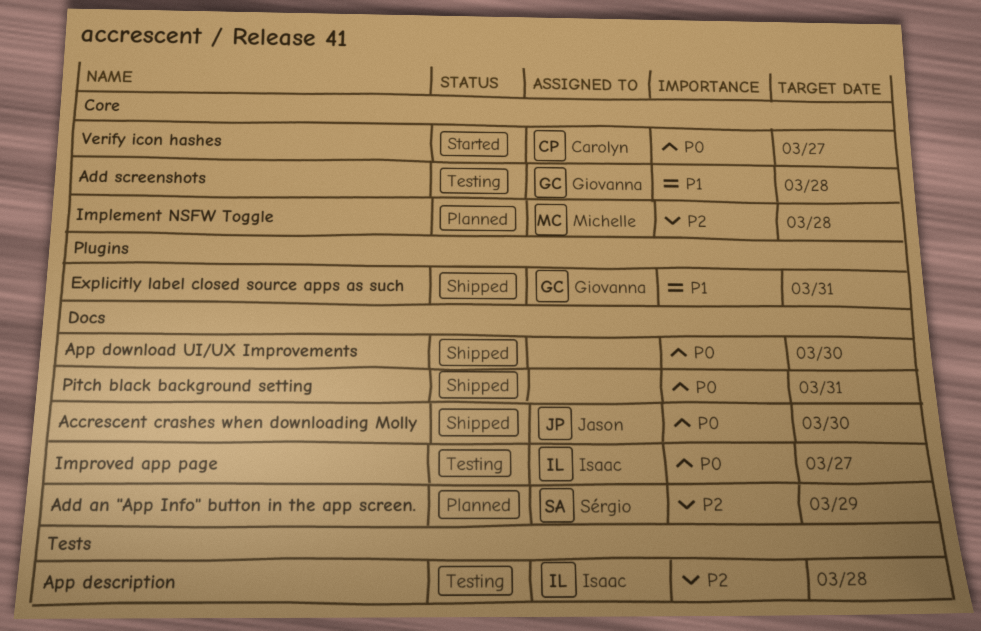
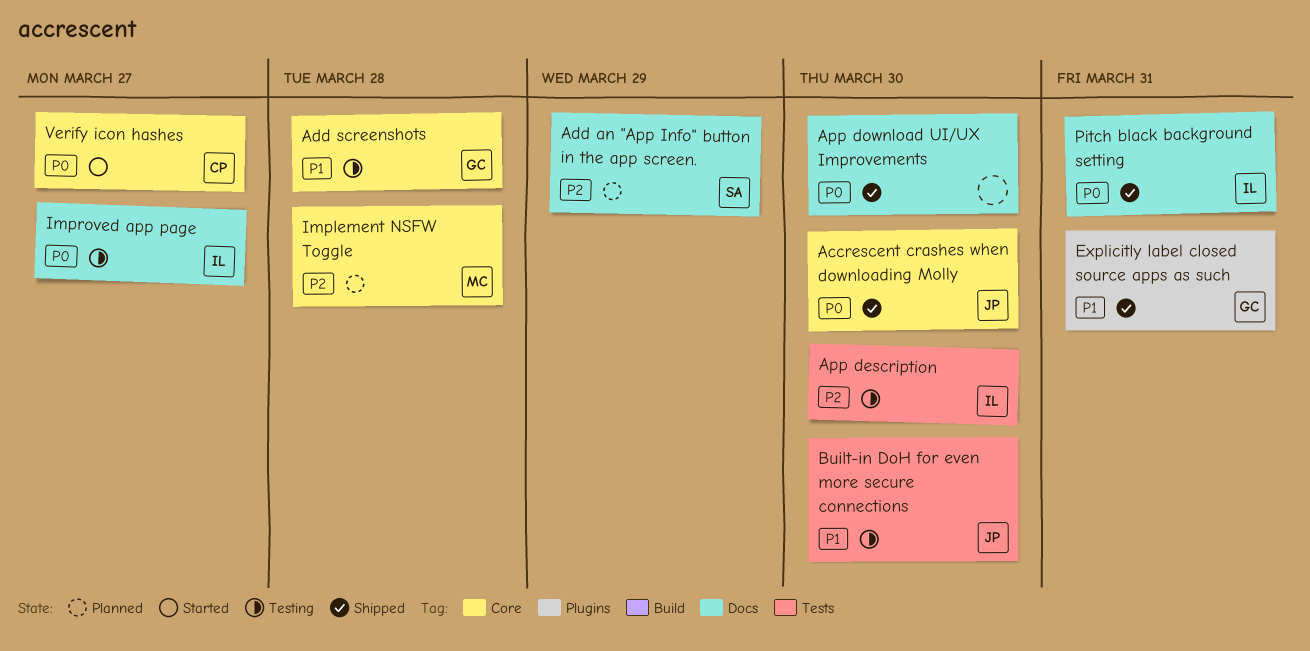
Accrescent crashes when downloading Molly, label: Docs -> Core
App description, due: Mar 28 -> Mar 30
Built-in DoH for even more secure connections: none -> present
Pitch black background setting, owner: none -> Isaac

